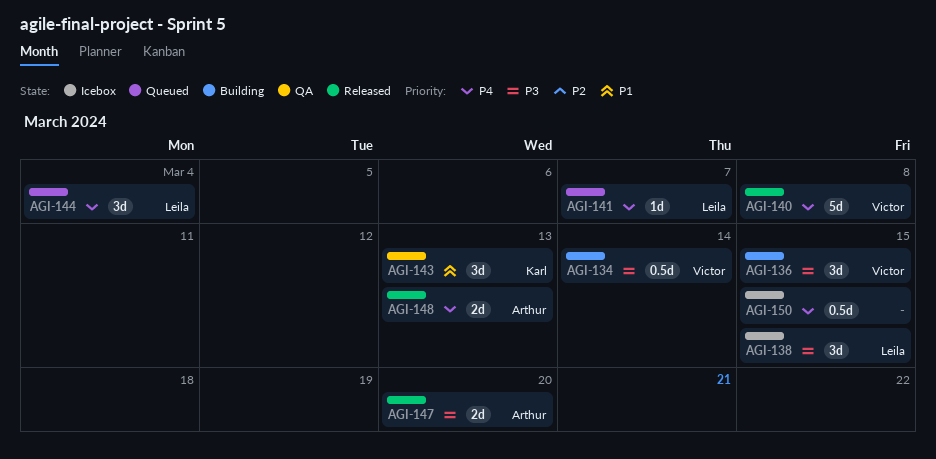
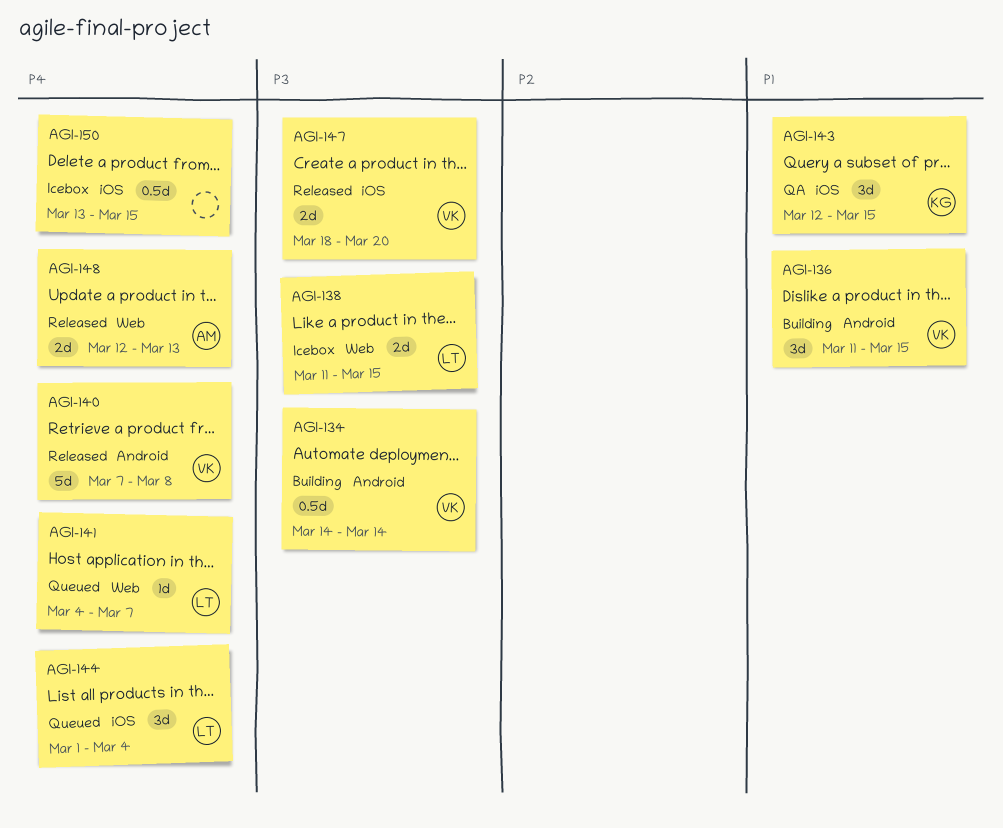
AGI-136, priority: P3 -> P1
AGI-138, estimate: 3d -> 2d
AGI-143, due: Mar 13 -> Mar 15
AGI-147, owner: Arthur -> Victor

